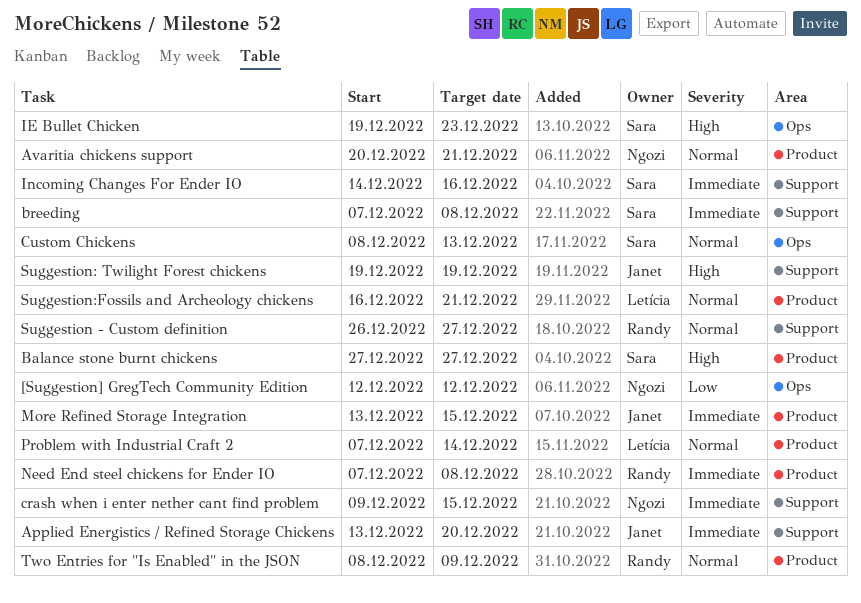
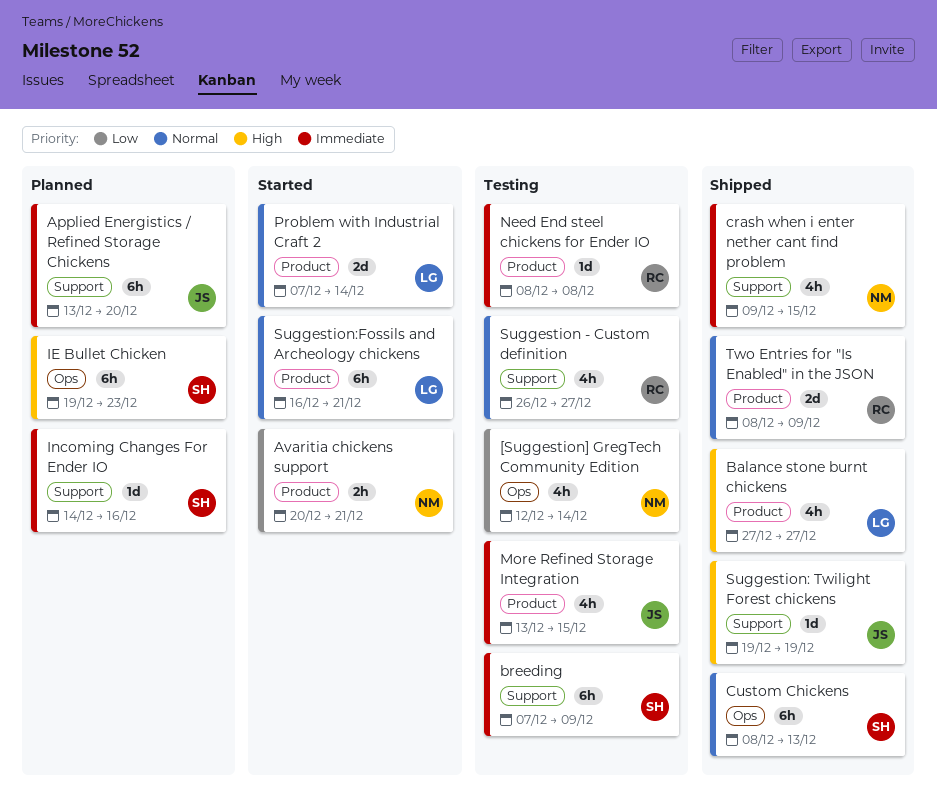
[Suggestion] GregTech Community Edition, due: Dec 12 -> Dec 14
Avaritia chickens support, priority: Normal -> Low
Balance stone burnt chickens, owner: Sara -> Letícia
breeding, due: Dec 8 -> Dec 9
Need End steel chickens for Ender IO, start: Dec 7 -> Dec 8

